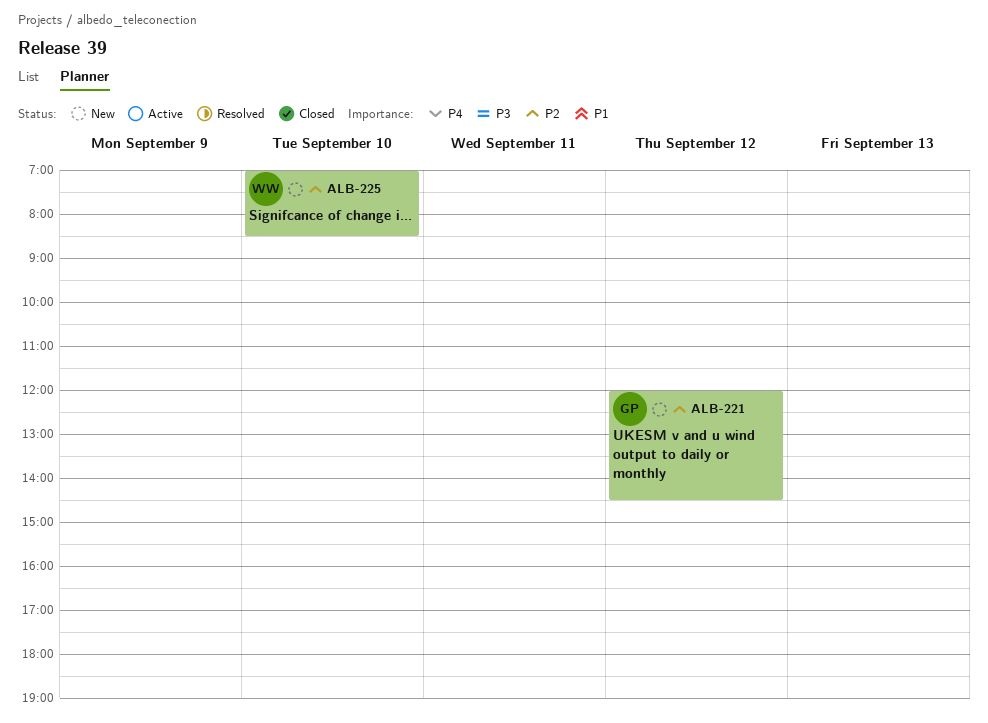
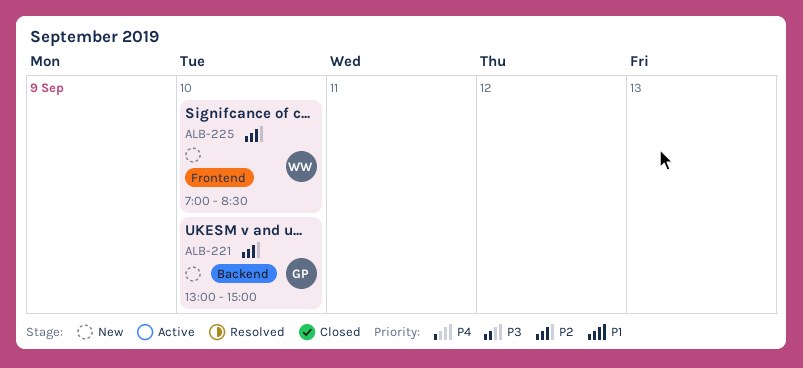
ALB-221, day: Sep 12 -> Sep 10
ALB-221, begins: 12:00 -> 13:00
ALB-221, ends: 14:30 -> 15:00

